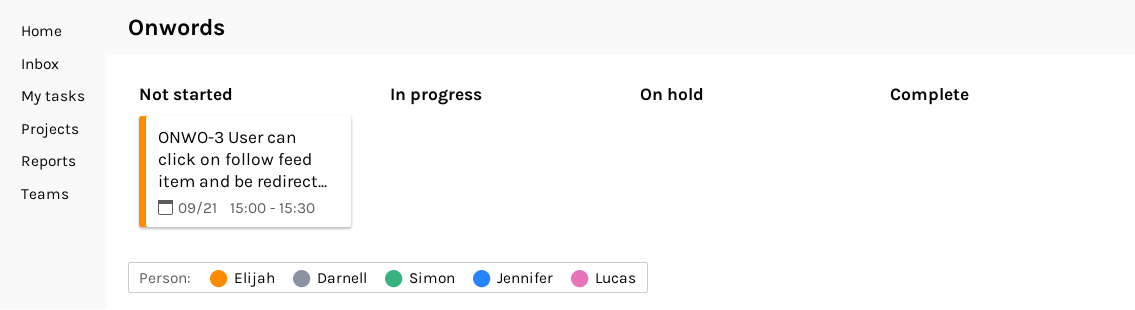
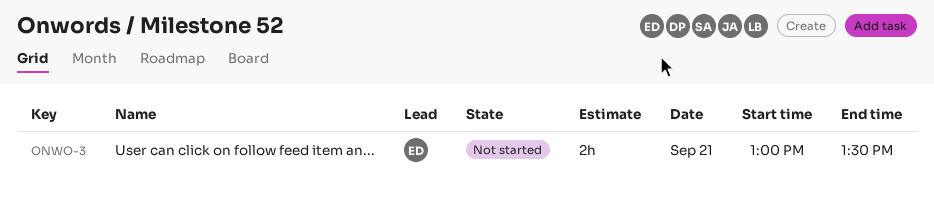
ONWO-3, begins: 15:00 -> 13:00
ONWO-3, ends: 15:30 -> 13:30

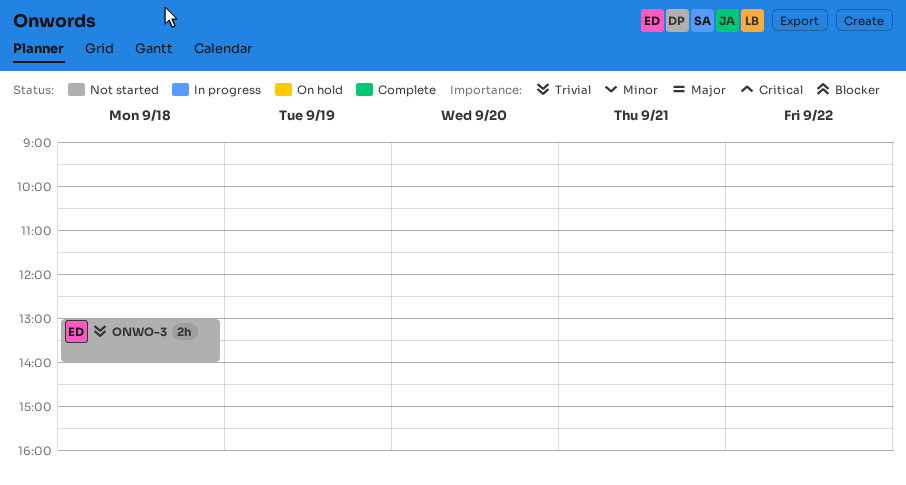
ONWO-3, day: Sep 21 -> Sep 18
ONWO-3, ends: 13:30 -> 14:00

